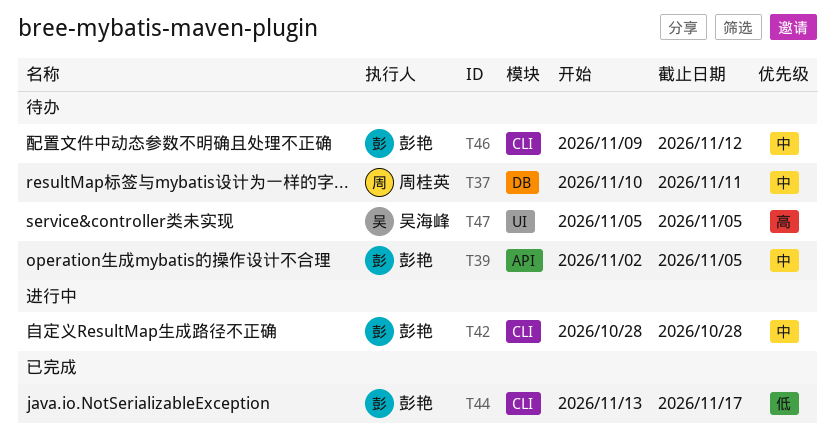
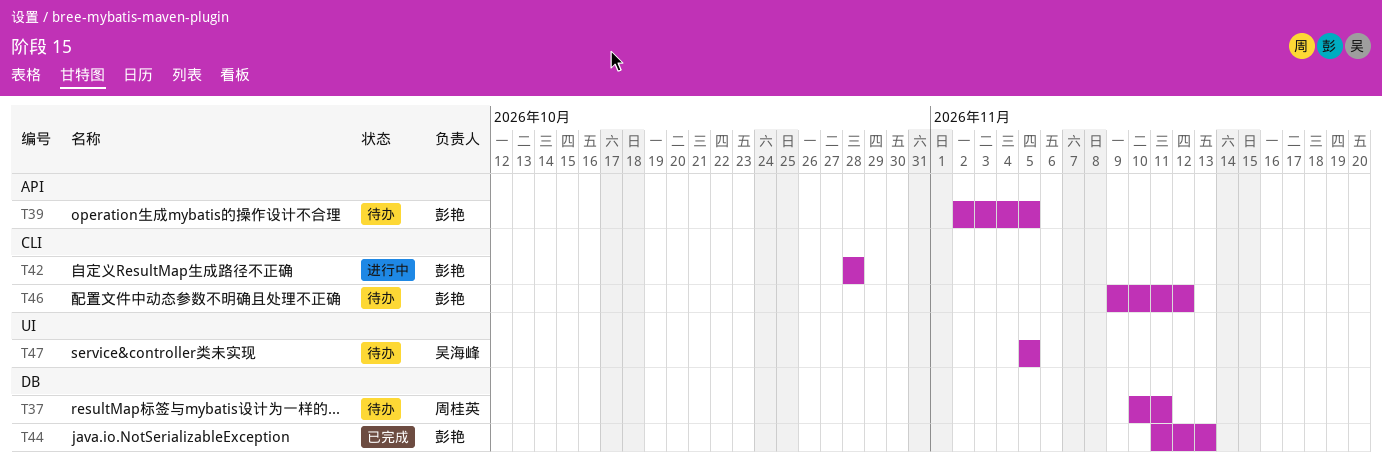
T44, label: CLI -> DB
T44, start: Nov 13 -> Nov 11
T44, due: Nov 17 -> Nov 13

